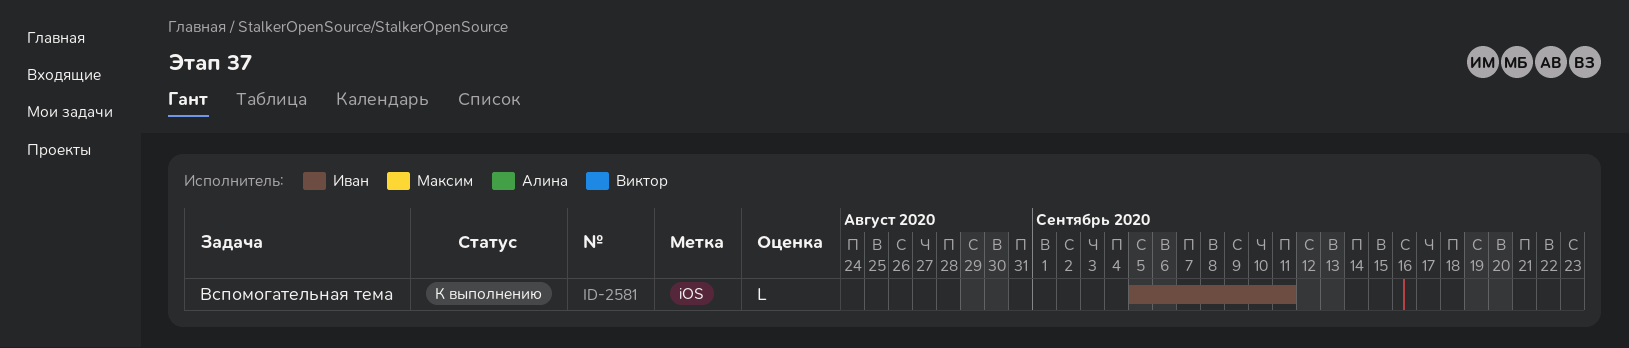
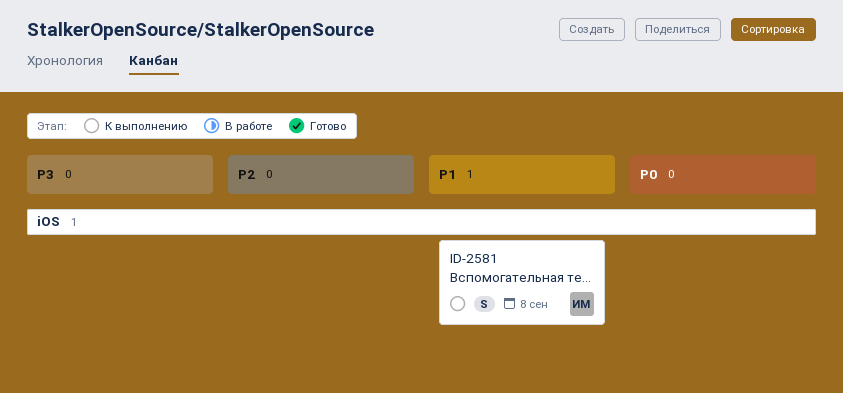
ID-2581, estimate: L -> S
ID-2581, due: Sep 11 -> Sep 8

